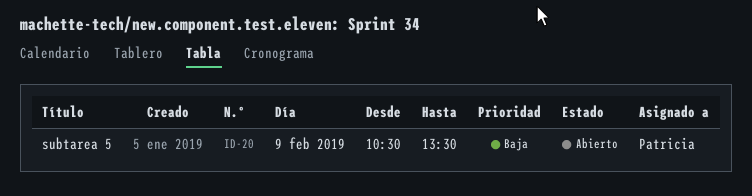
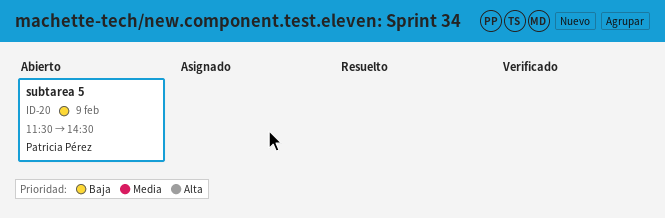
ID-20, begins: 10:30 -> 11:30
ID-20, ends: 13:30 -> 14:30

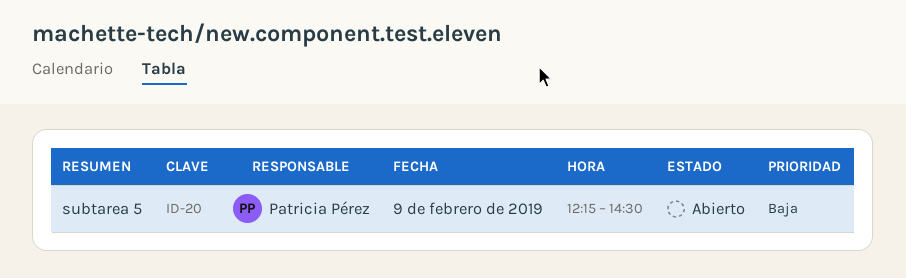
ID-20, begins: 11:30 -> 12:15

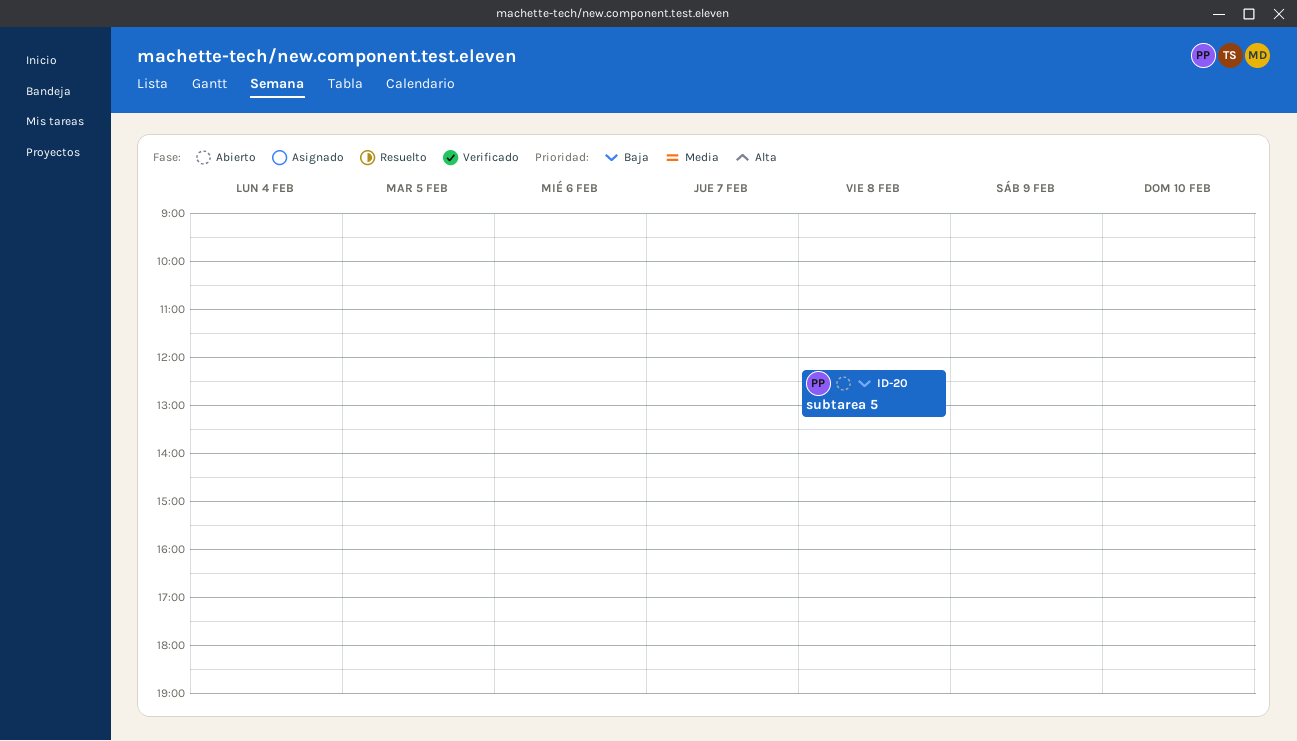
ID-20, day: Feb 9 -> Feb 8
ID-20, ends: 14:30 -> 13:15

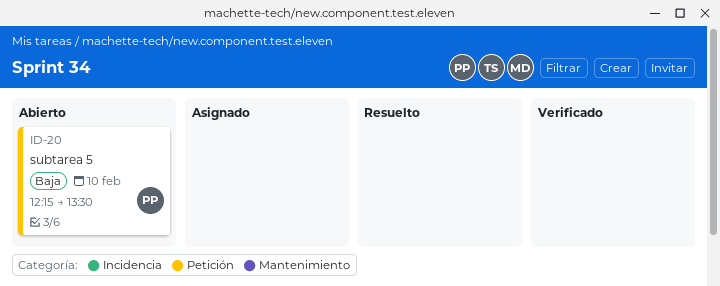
ID-20, day: Feb 8 -> Feb 10
ID-20, ends: 13:15 -> 13:30

